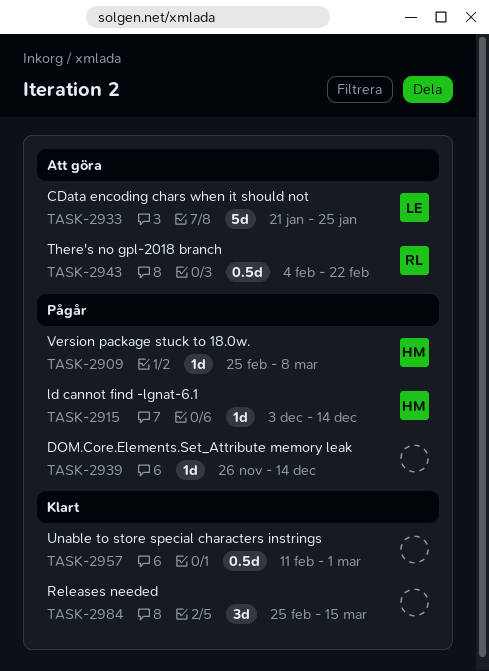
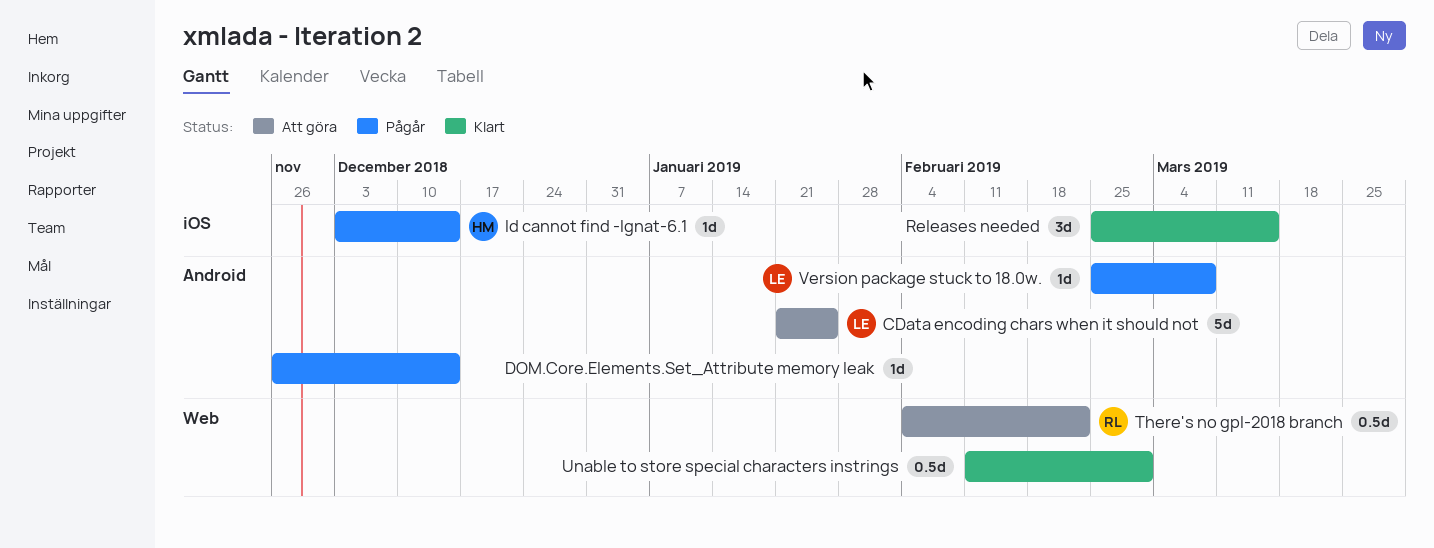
Version package stuck to 18.0w., owner: HM -> LE

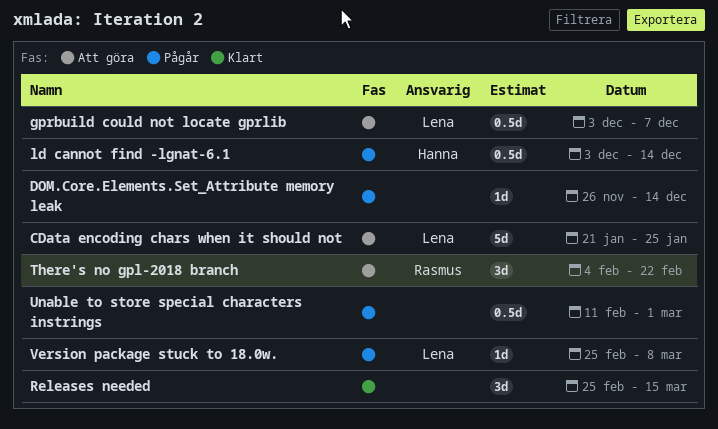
gprbuild could not locate gprlib: none -> present
ld cannot find -lgnat-6.1, estimate: 1d -> 0.5d
There's no gpl-2018 branch, estimate: 0.5d -> 3d
Unable to store special characters instrings, status: Klart -> Pågår

